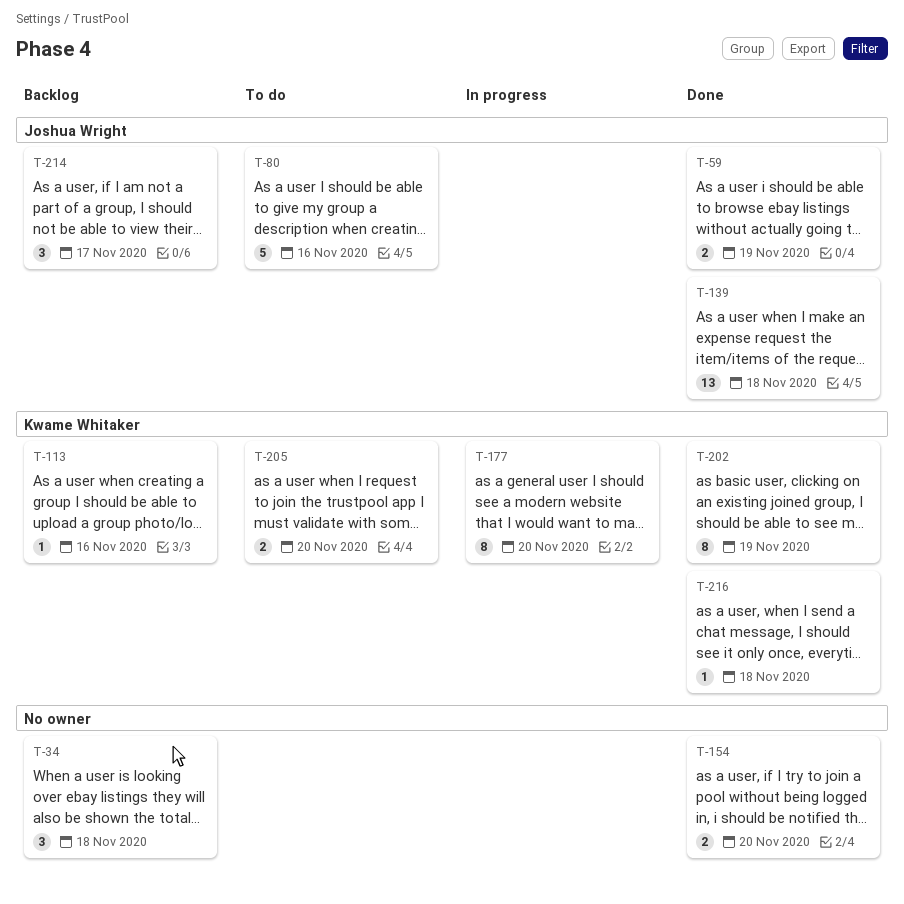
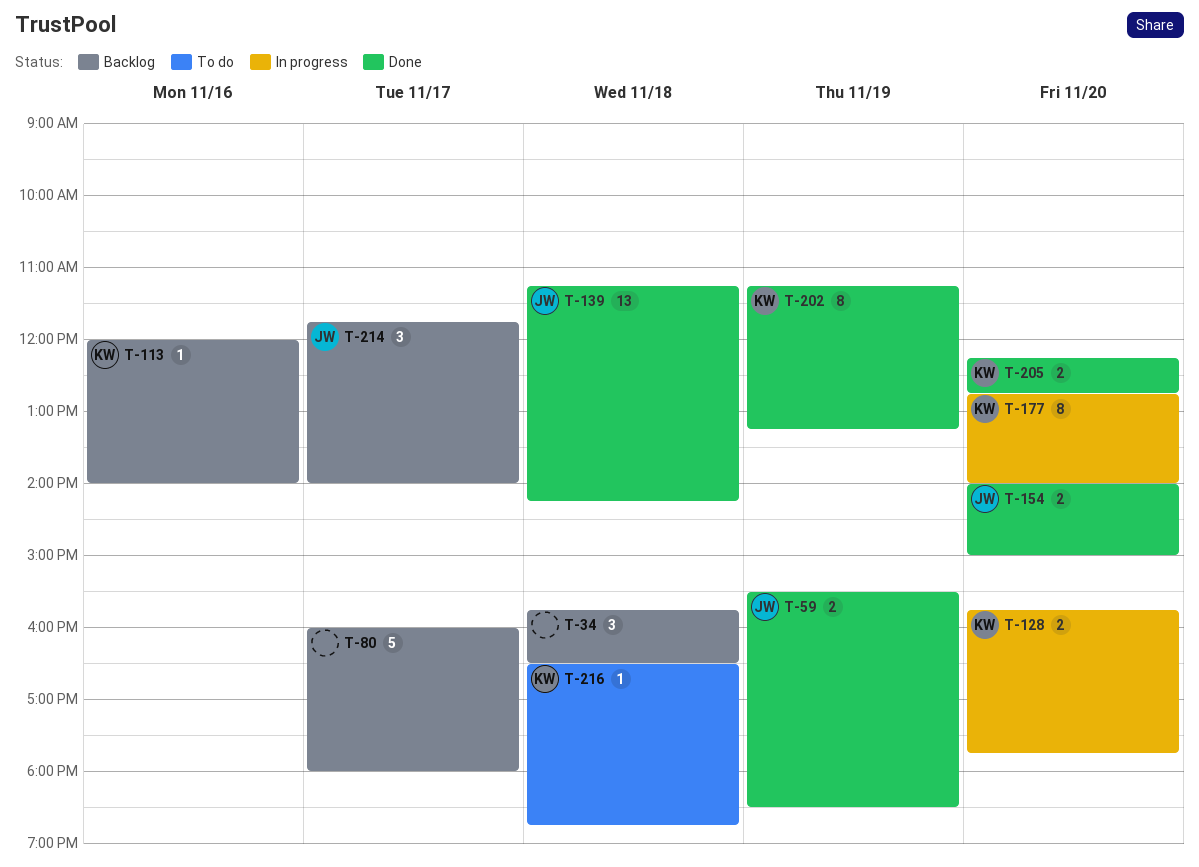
T-80, status: To do -> Backlog
T-80, owner: Joshua Wright -> none
T-80, day: Nov 16 -> Nov 17
T-128: none -> present
T-154, owner: none -> Joshua Wright
T-205, status: To do -> Done
T-216, status: Done -> To do

